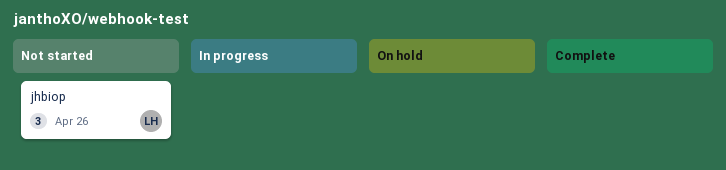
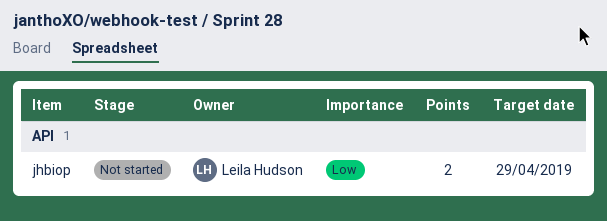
jhbiop, estimate: 3 -> 2
jhbiop, due: Apr 26 -> Apr 29

